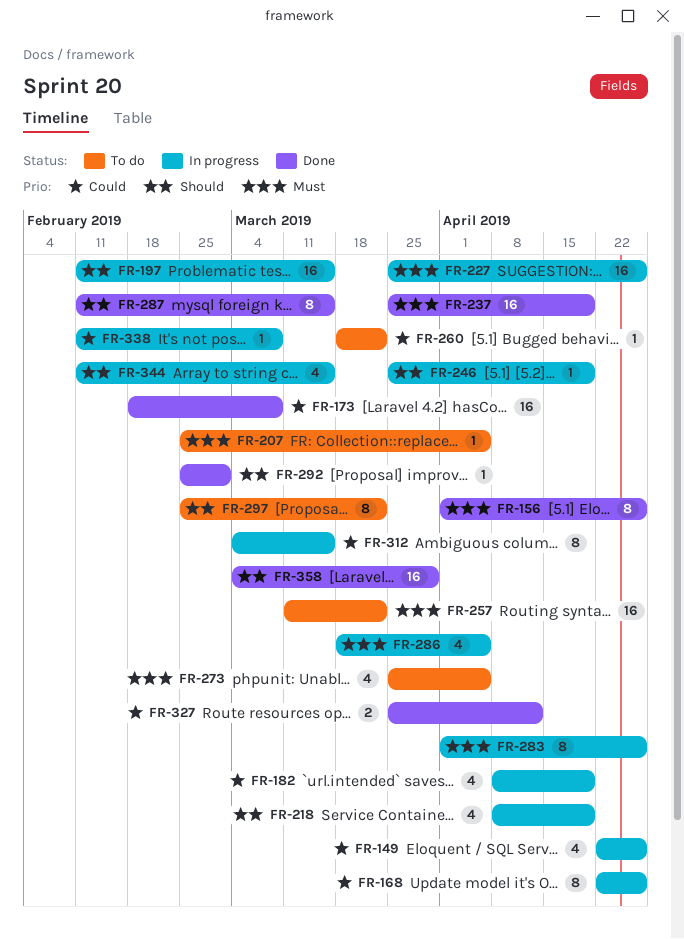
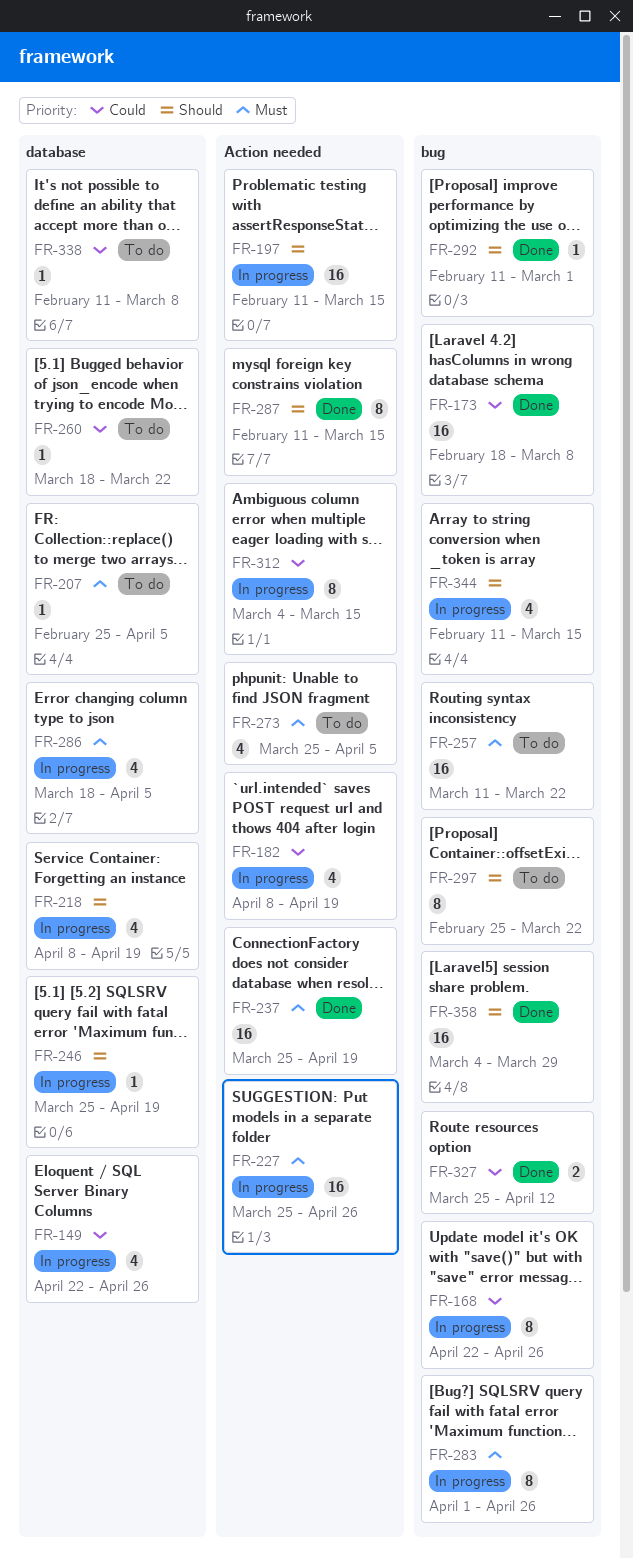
FR-156: present -> none
FR-292, start: Feb 25 -> Feb 11
FR-338, status: In progress -> To do

